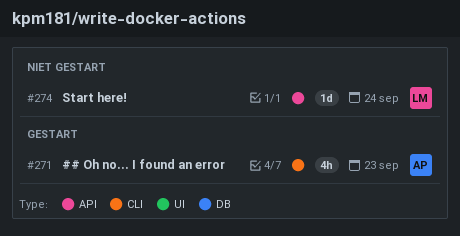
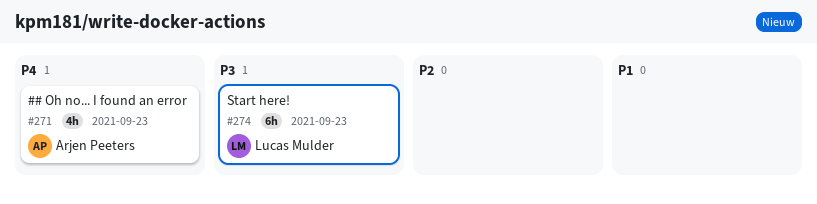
#274, estimate: 1d -> 6h
#274, due: Sep 24 -> Sep 23

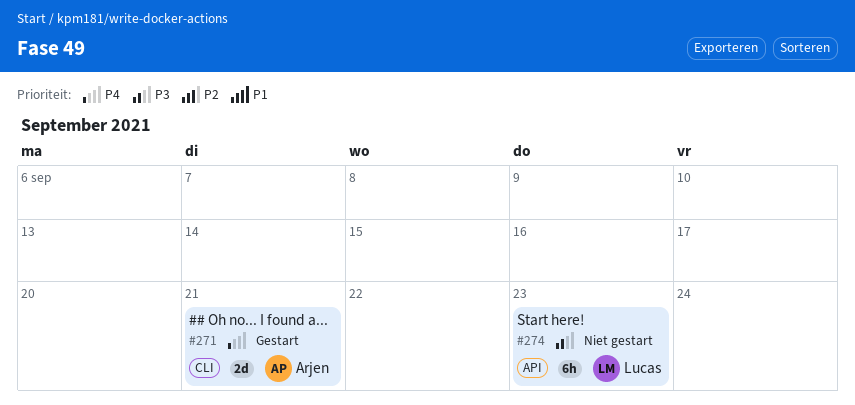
#271, estimate: 4h -> 2d
#271, due: Sep 23 -> Sep 21

